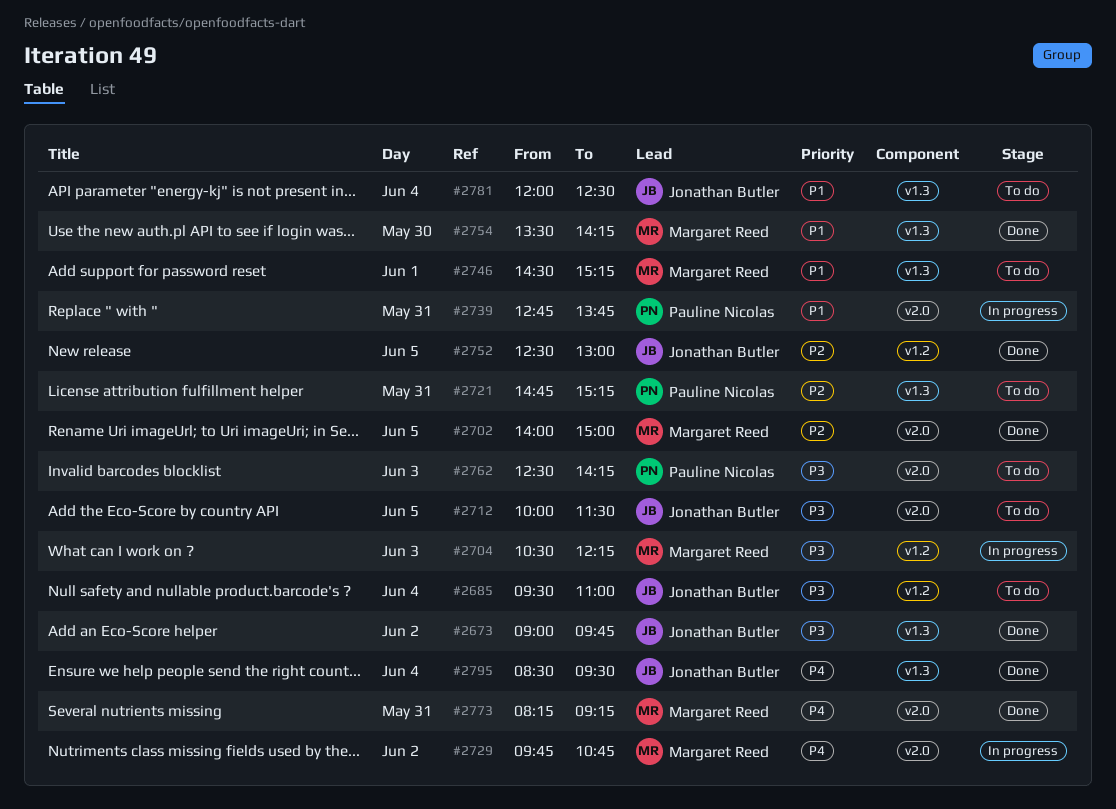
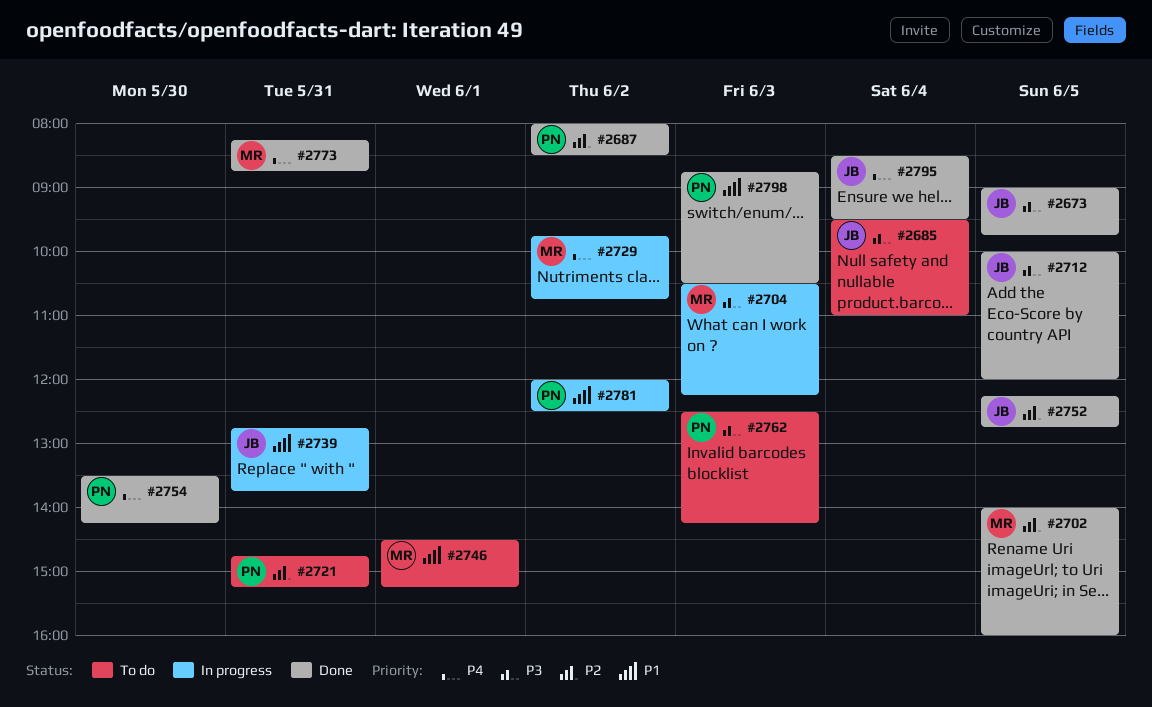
#2673, day: Jun 2 -> Jun 5
#2687: none -> present
#2702, ends: 15:00 -> 16:00
#2712, status: To do -> Done
#2712, ends: 11:30 -> 12:00
#2739, owner: Pauline Nicolas -> Jonathan Butler
#2752, begins: 12:30 -> 12:15
#2752, ends: 13:00 -> 12:45
#2754, owner: Margaret Reed -> Pauline Nicolas
#2754, priority: P1 -> P4
#2773, ends: 09:15 -> 08:45
#2781, status: To do -> In progress
#2781, owner: Jonathan Butler -> Pauline Nicolas
#2781, day: Jun 4 -> Jun 2
#2798: none -> present

